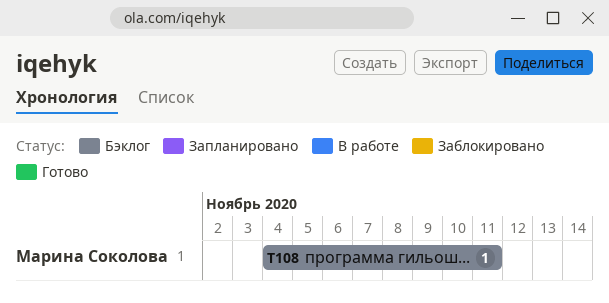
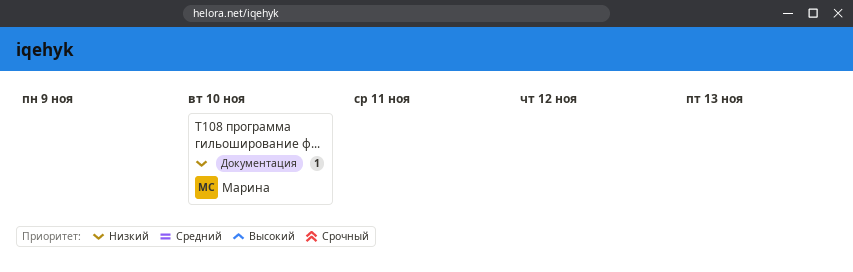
T108, due: Nov 11 -> Nov 10

